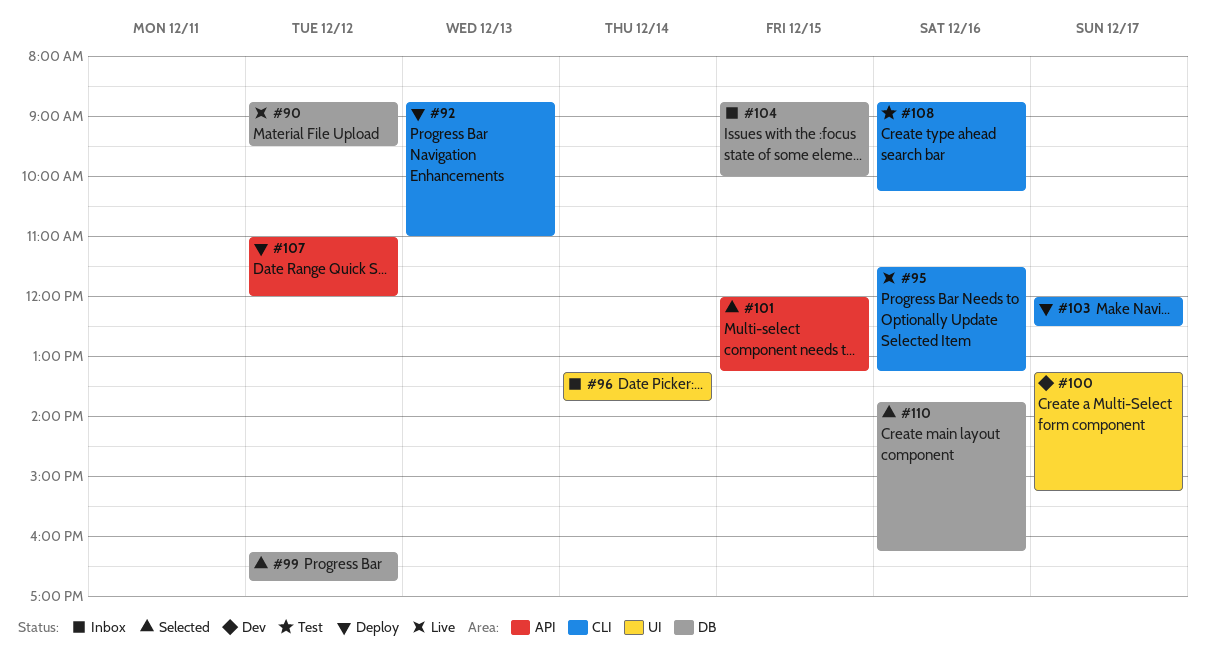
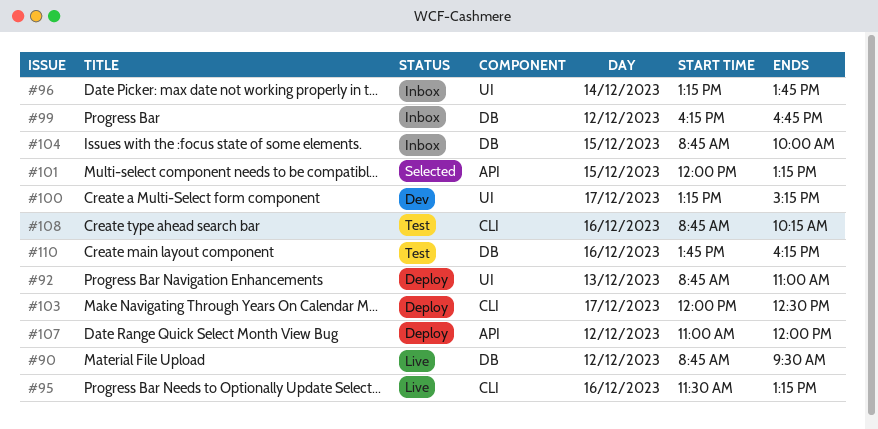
#92, label: CLI -> UI
#99, status: Selected -> Inbox
#110, status: Selected -> Test

